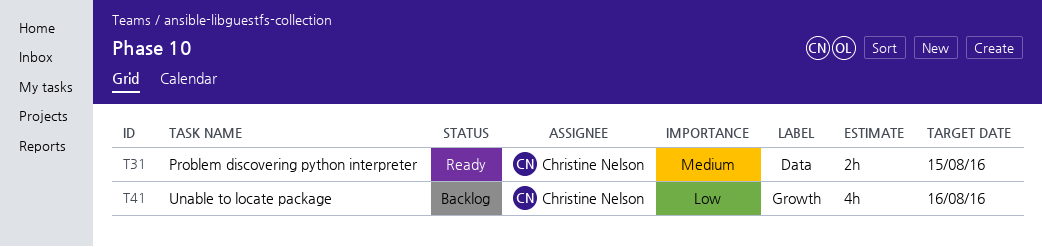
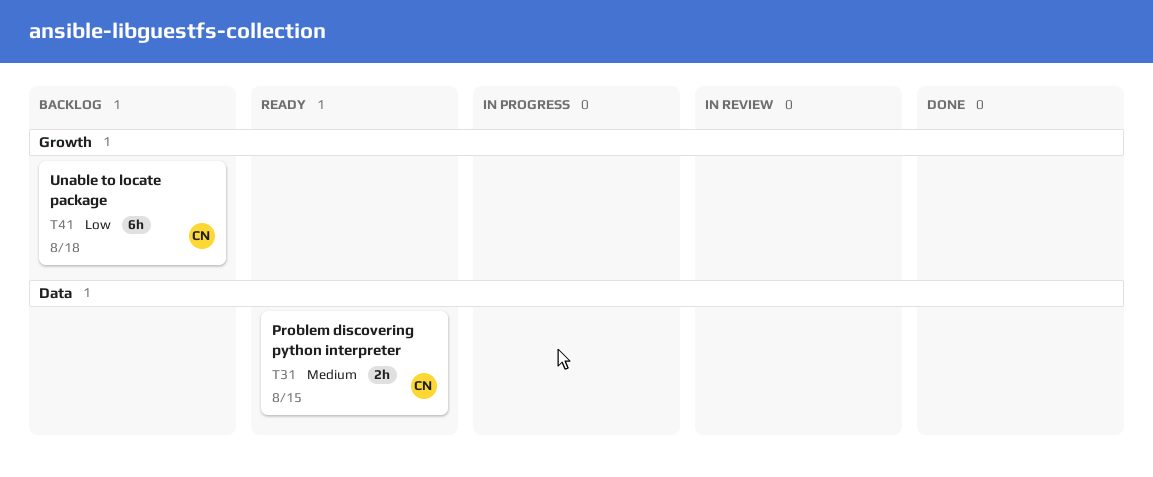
T41, estimate: 4h -> 6h
T41, due: Aug 16 -> Aug 18

